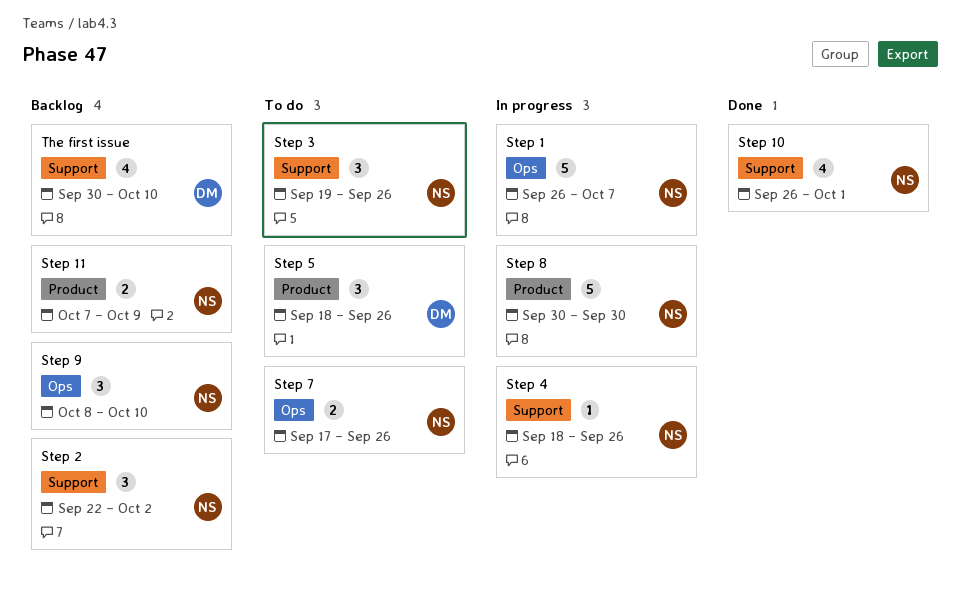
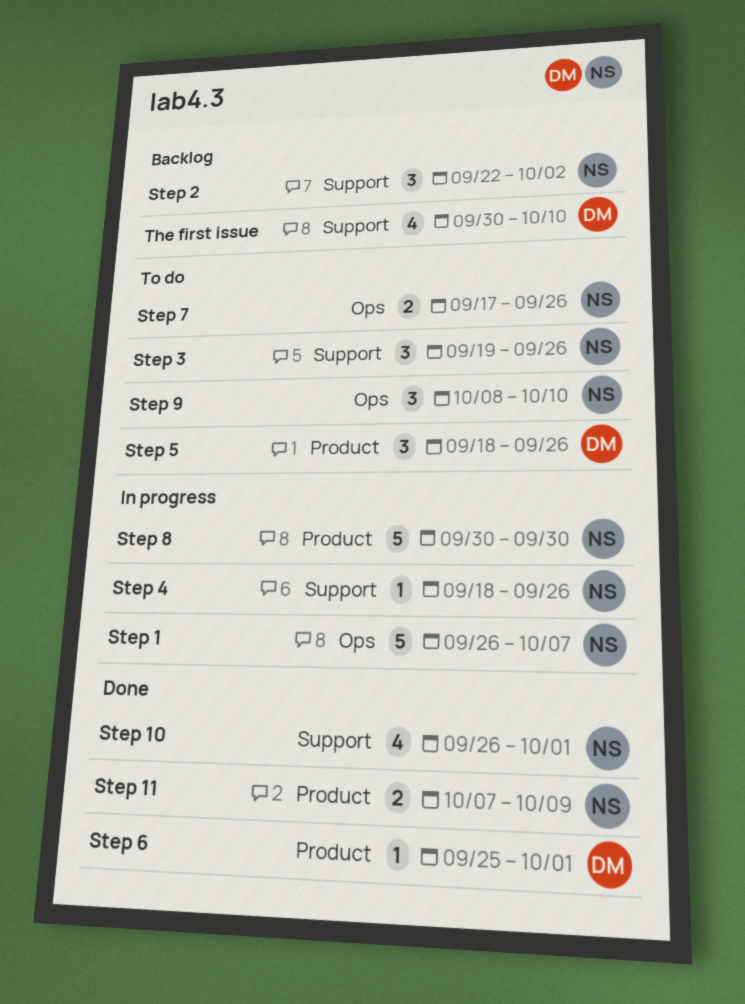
Step 11, status: Backlog -> Done
Step 6: none -> present
Step 9, status: Backlog -> To do

